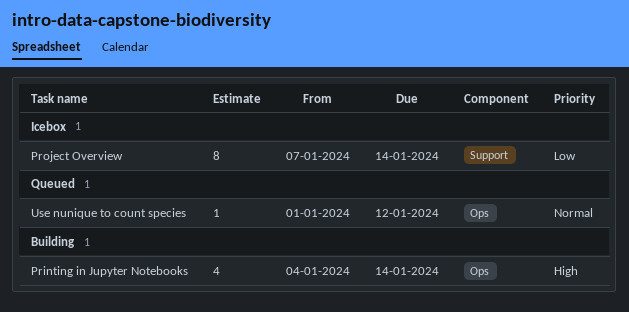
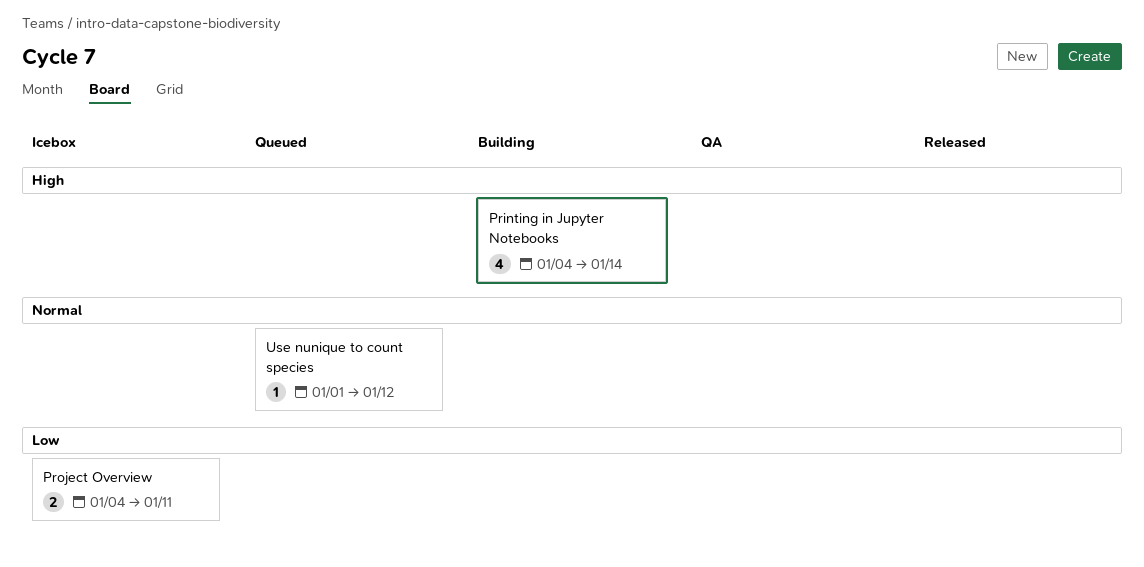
Project Overview, estimate: 8 -> 2
Project Overview, start: Jan 7 -> Jan 4
Project Overview, due: Jan 14 -> Jan 11

